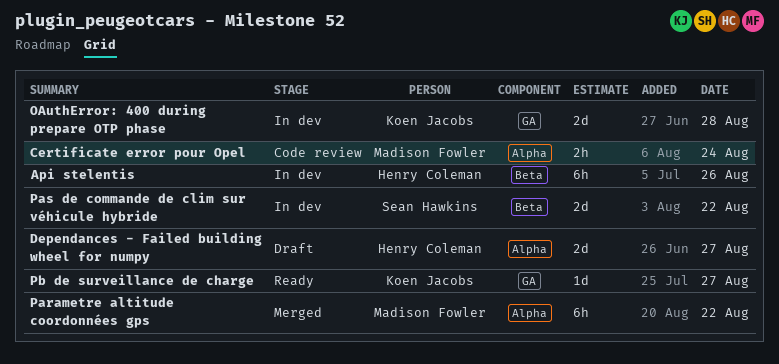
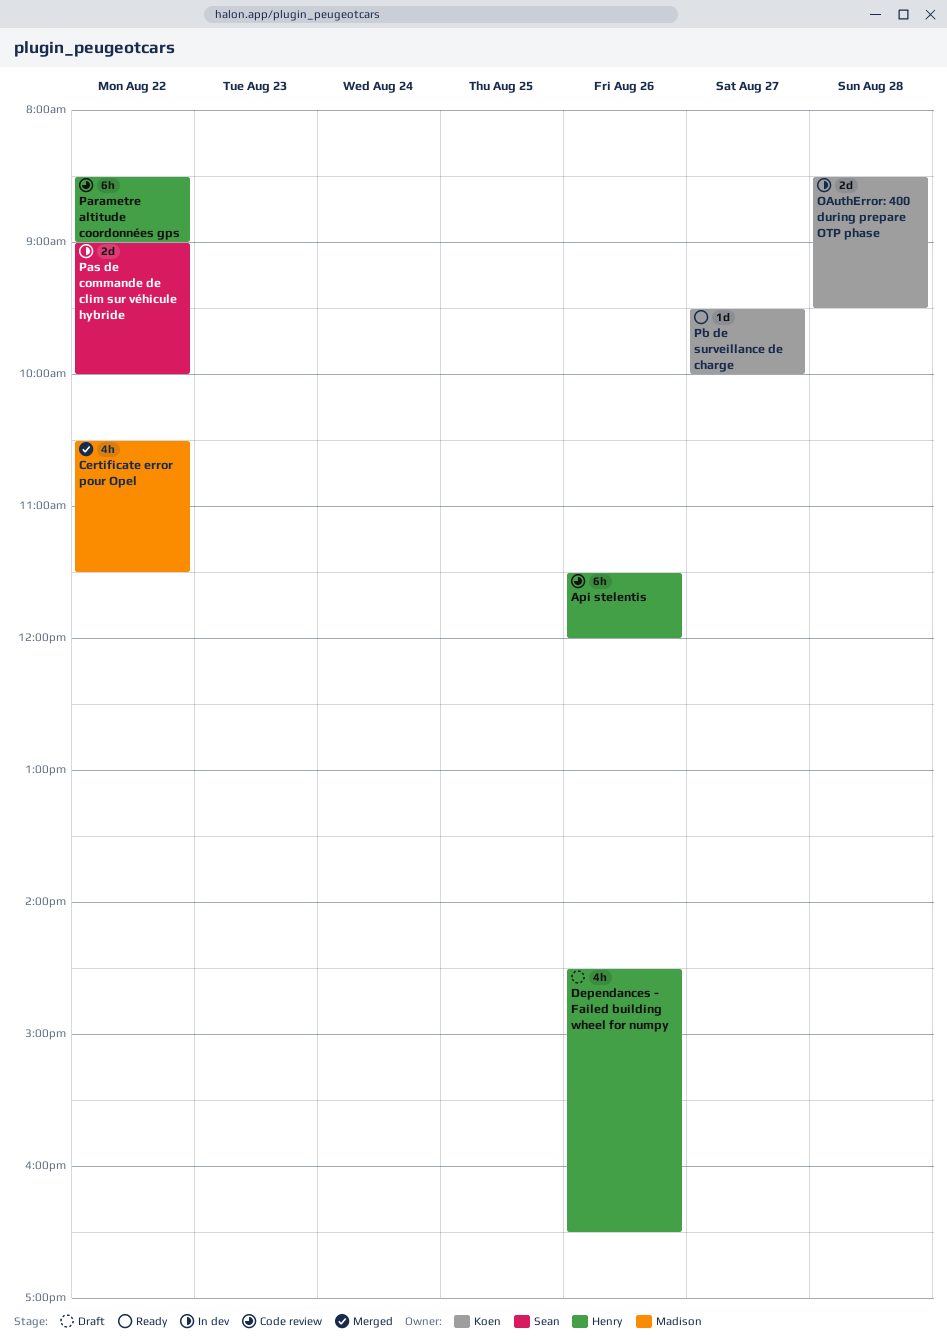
Api stelentis, status: In dev -> Code review
Certificate error pour Opel, status: Code review -> Merged
Certificate error pour Opel, estimate: 2h -> 4h
Certificate error pour Opel, day: Aug 24 -> Aug 22
Dependances - Failed building wheel for numpy, estimate: 2d -> 4h
Dependances - Failed building wheel for numpy, day: Aug 27 -> Aug 26
Parametre altitude coordonnées gps, status: Merged -> Code review
Parametre altitude coordonnées gps, owner: Madison Fowler -> Henry Coleman

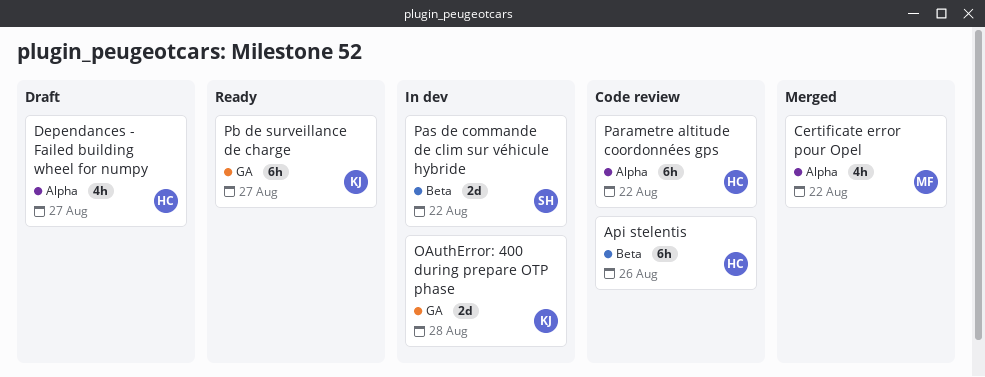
Dependances - Failed building wheel for numpy, day: Aug 26 -> Aug 27
Pb de surveillance de charge, estimate: 1d -> 6h

